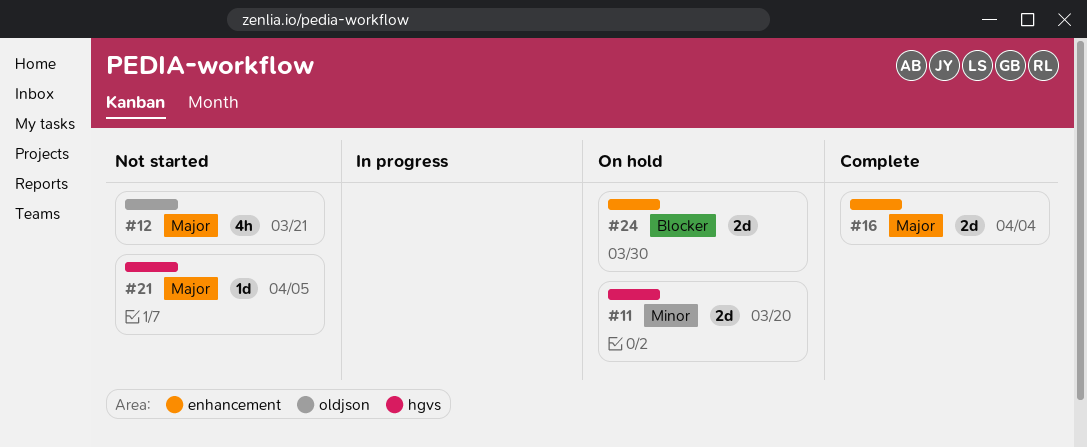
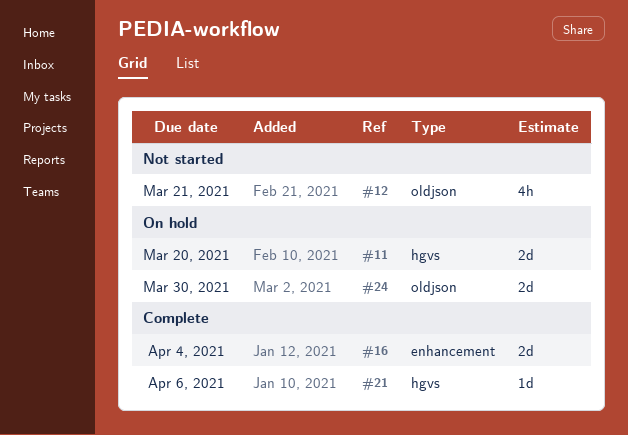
#21, status: Not started -> Complete
#21, due: Apr 5 -> Apr 6
#24, label: enhancement -> oldjson

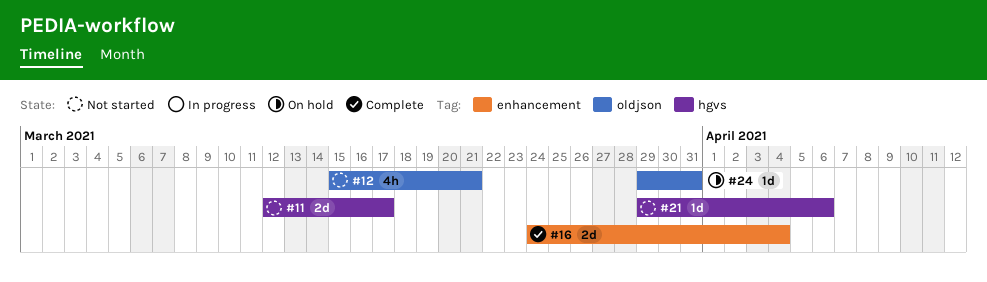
#11, status: On hold -> Not started
#11, due: Mar 20 -> Mar 17
#21, status: Complete -> Not started
#24, estimate: 2d -> 1d
#24, due: Mar 30 -> Mar 31

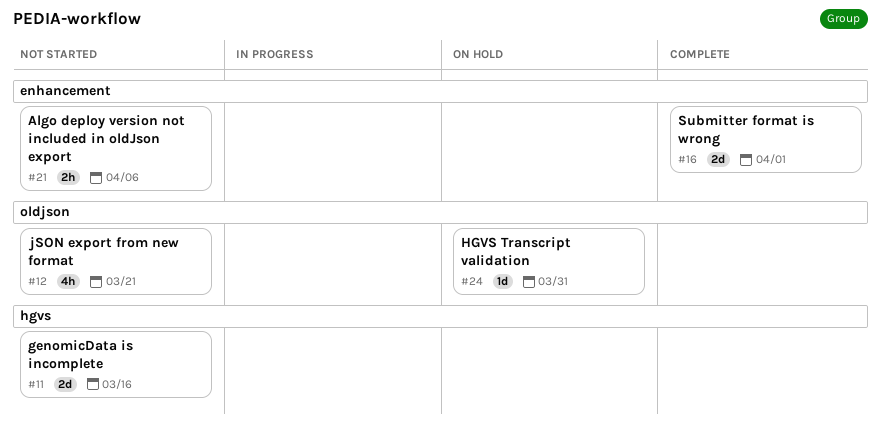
#11, due: Mar 17 -> Mar 16
#16, due: Apr 4 -> Apr 1
#21, label: hgvs -> enhancement
#21, estimate: 1d -> 2h

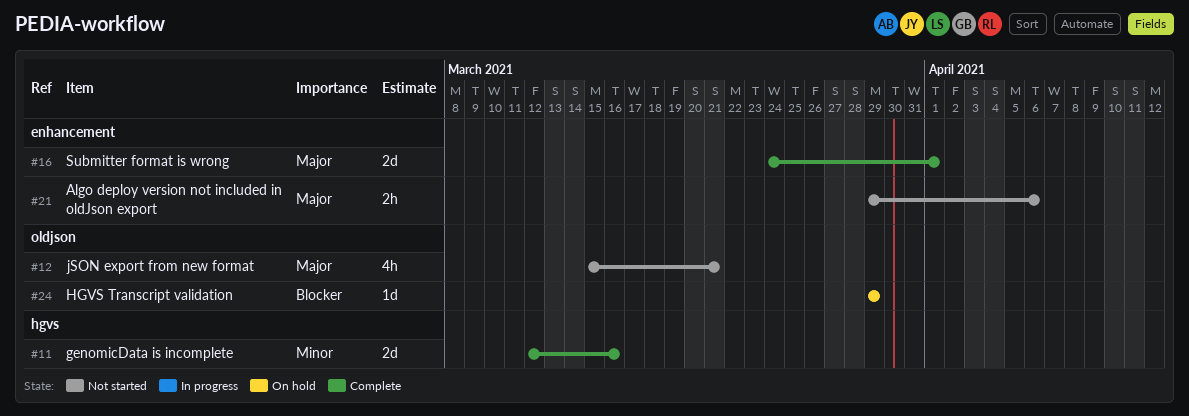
#11, status: Not started -> Complete
#24, due: Mar 31 -> Mar 29

